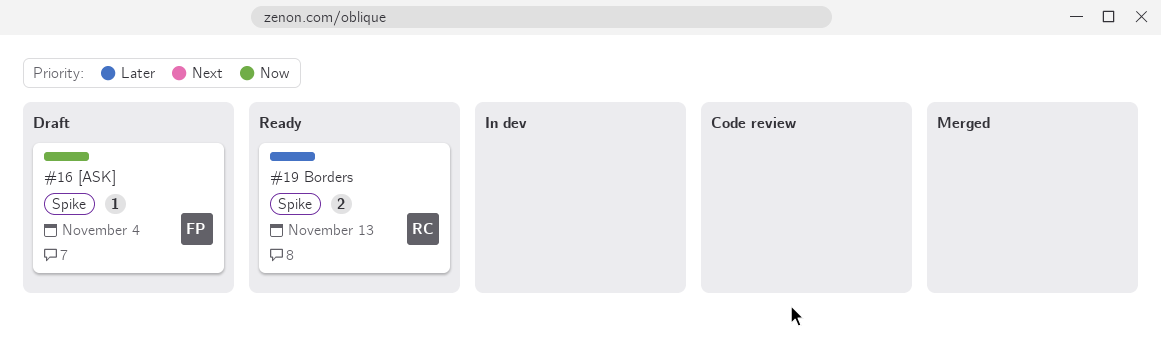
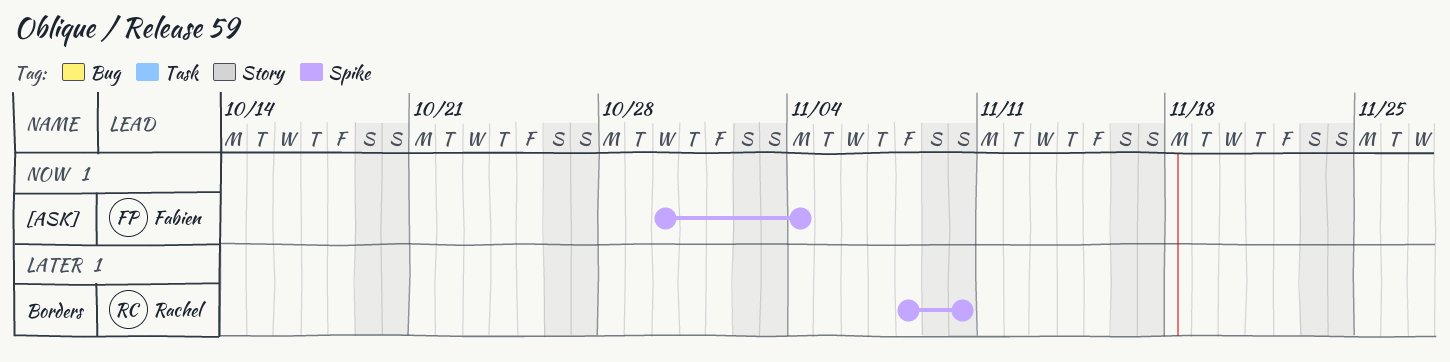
Borders, due: Nov 13 -> Nov 10

